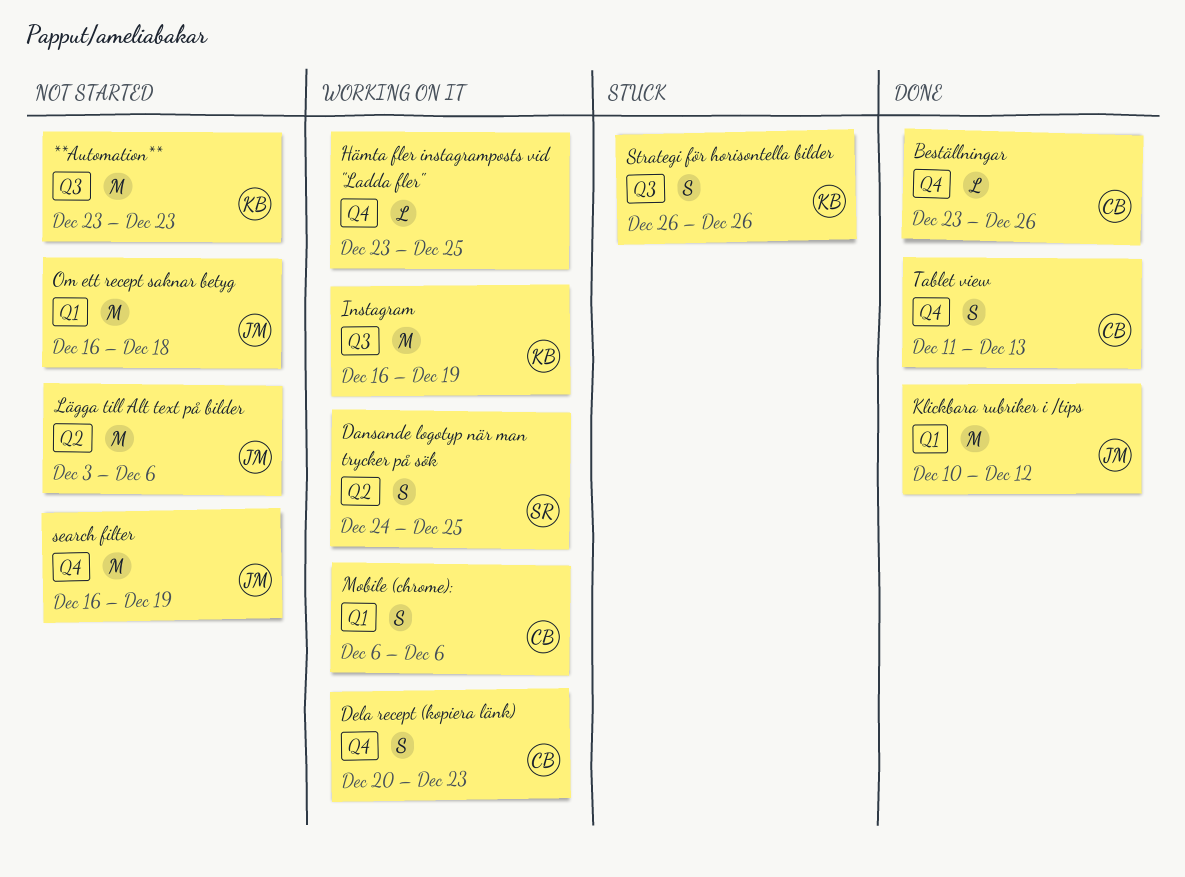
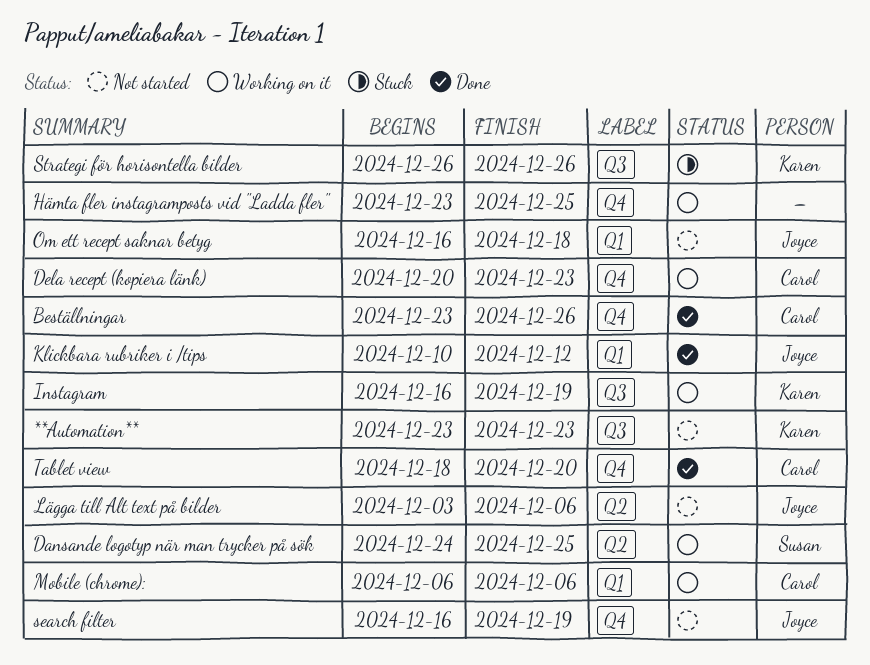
Tablet view, start: Dec 11 -> Dec 18
Tablet view, due: Dec 13 -> Dec 20

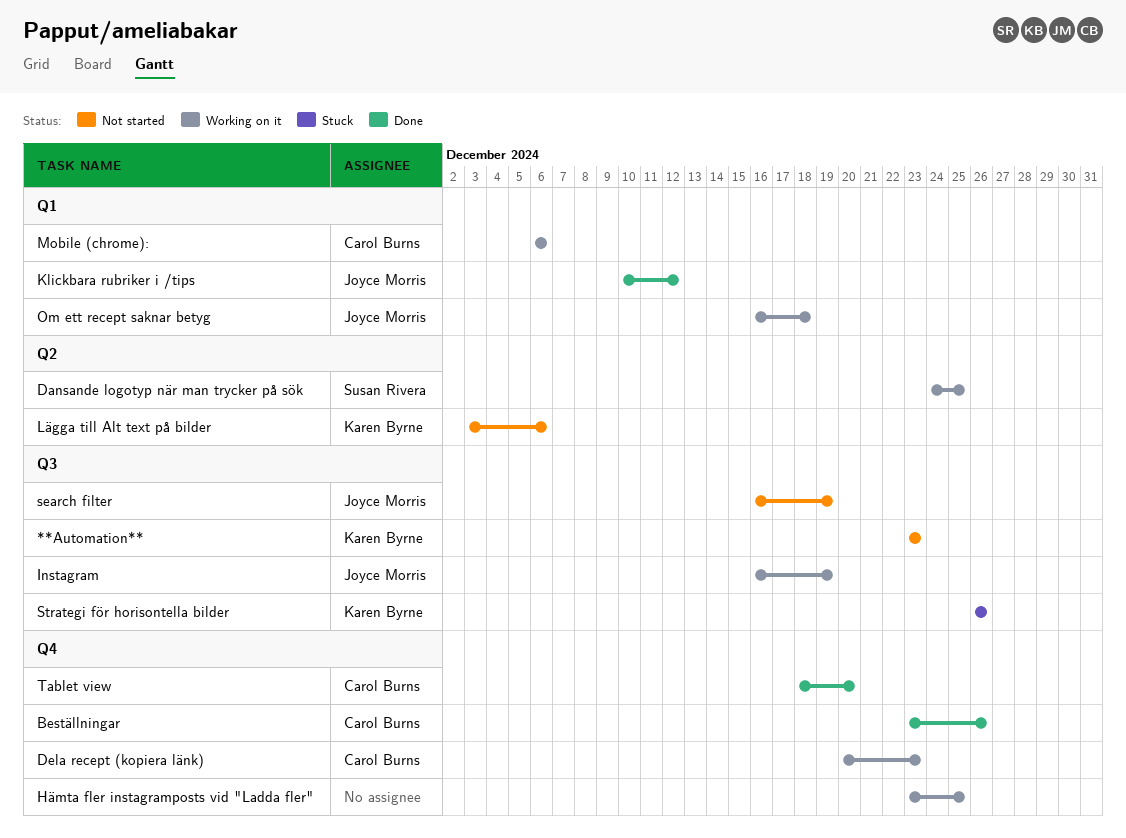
Instagram, owner: Karen Byrne -> Joyce Morris
Lägga till Alt text på bilder, owner: Joyce Morris -> Karen Byrne
Om ett recept saknar betyg, status: Not started -> Working on it
search filter, label: Q4 -> Q3

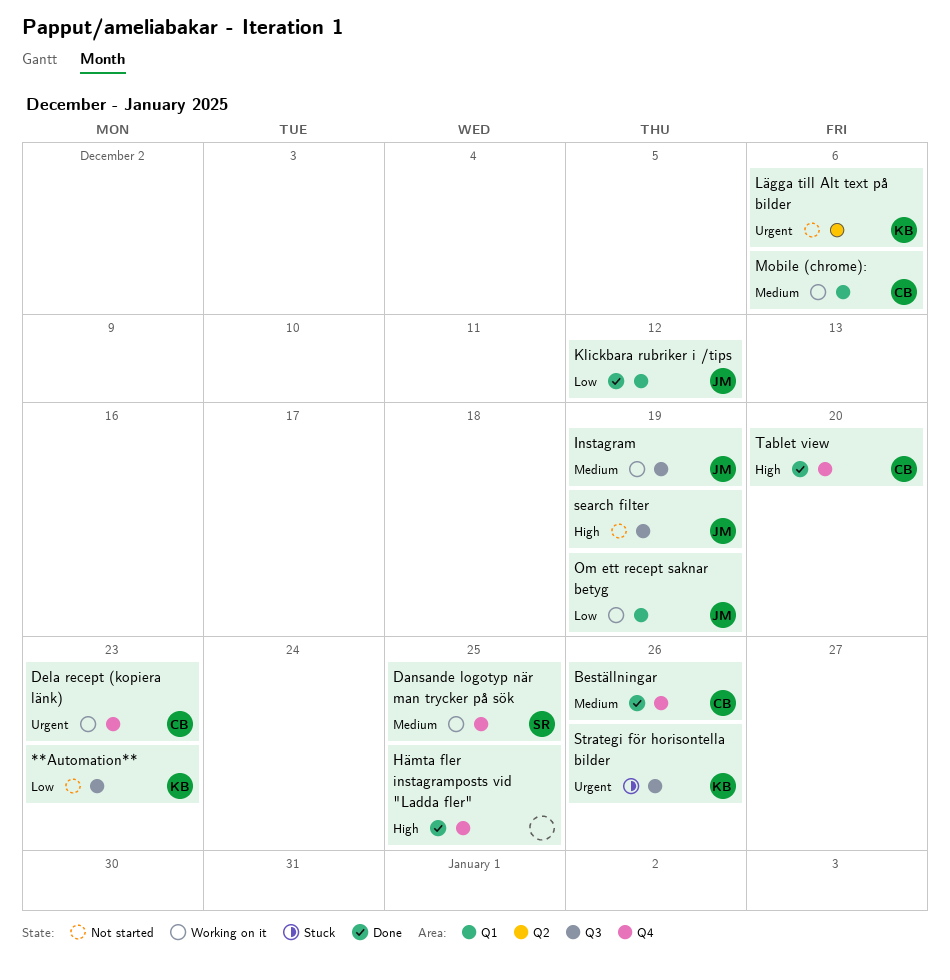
Dansande logotyp när man trycker på sök, label: Q2 -> Q4
Hämta fler instagramposts vid "Ladda fler", status: Working on it -> Done
Om ett recept saknar betyg, due: Dec 18 -> Dec 19

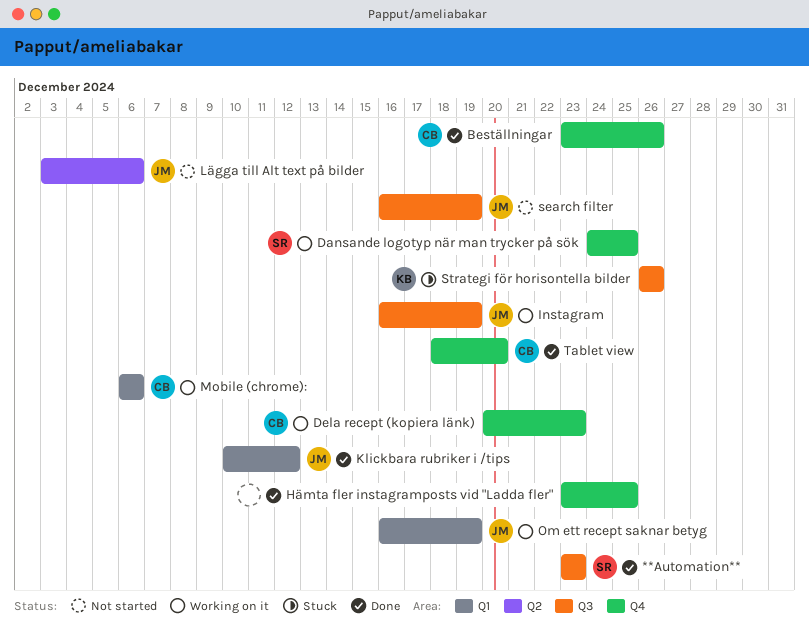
**Automation**, status: Not started -> Done
**Automation**, owner: KB -> SR
Lägga till Alt text på bilder, owner: KB -> JM

